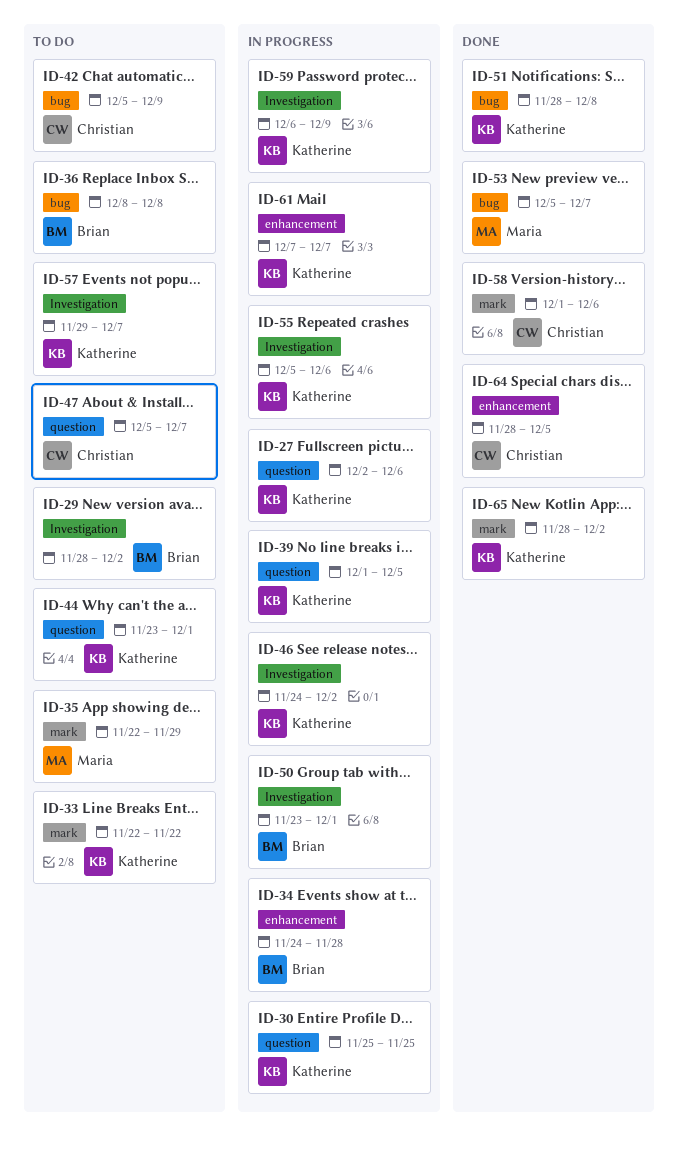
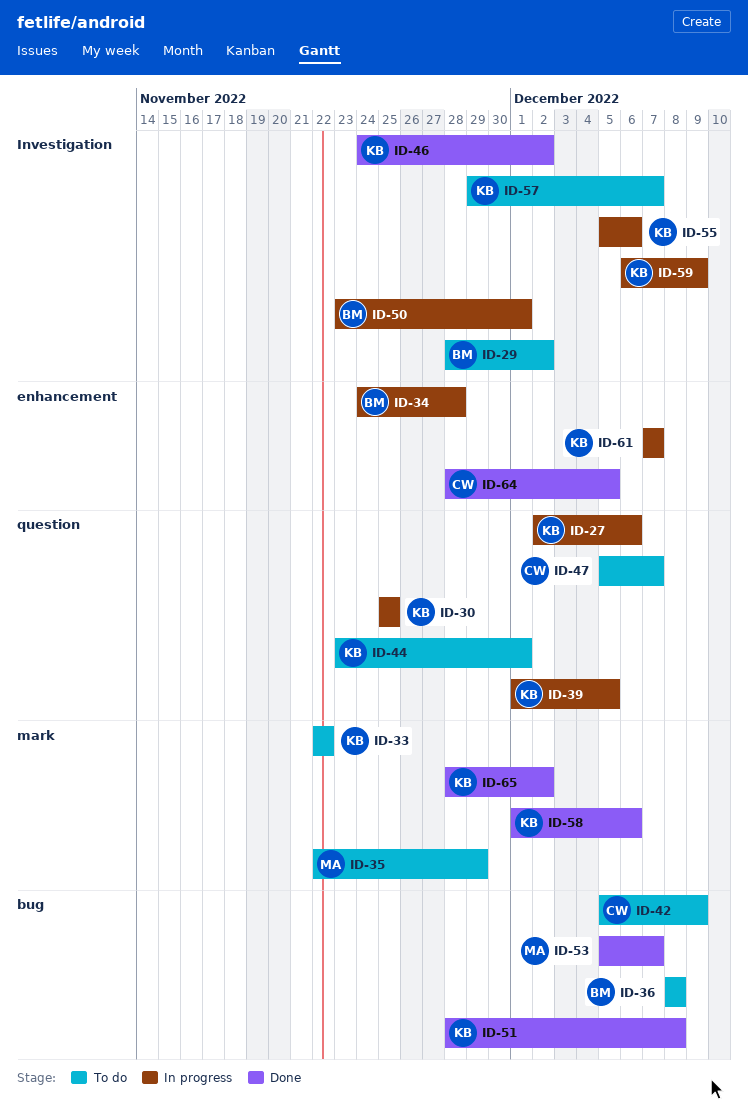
ID-46, status: In progress -> Done
ID-58, owner: Christian -> Katherine

